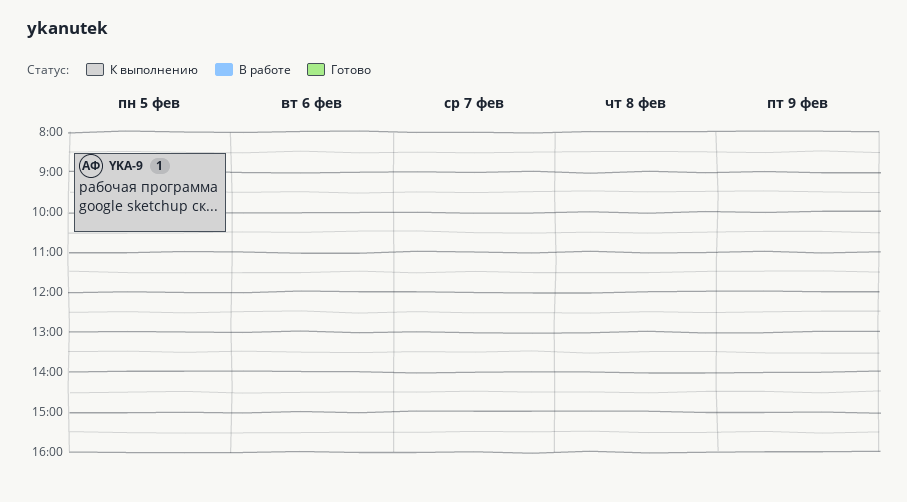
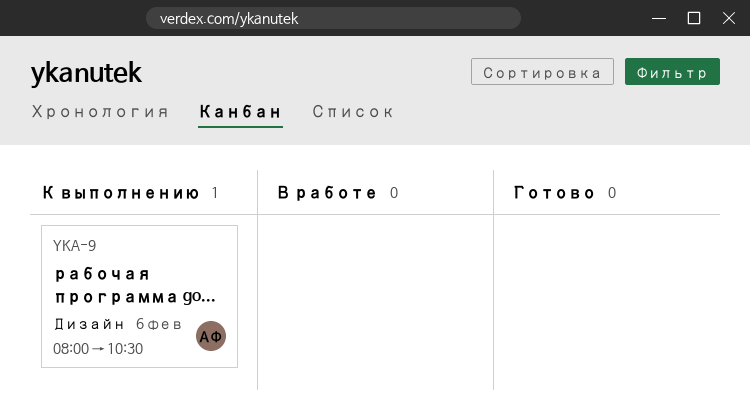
YKA-9, day: Feb 5 -> Feb 6
YKA-9, begins: 08:30 -> 08:00

